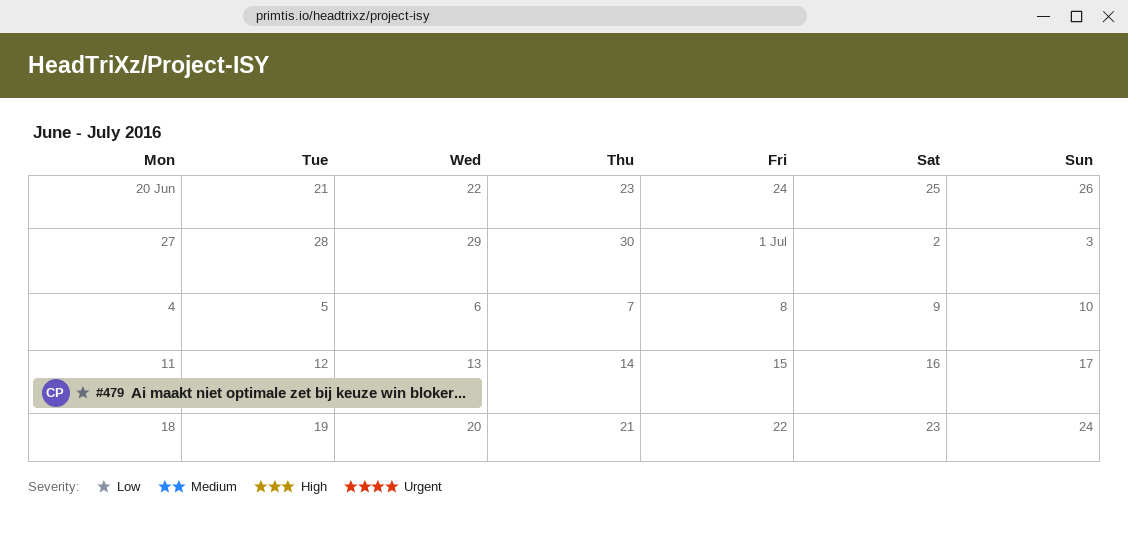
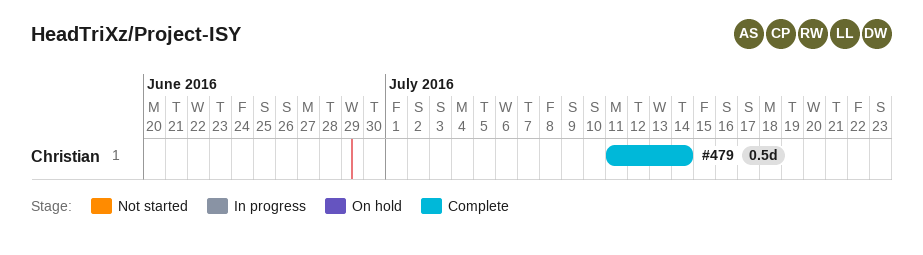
#479, due: Jul 13 -> Jul 14

